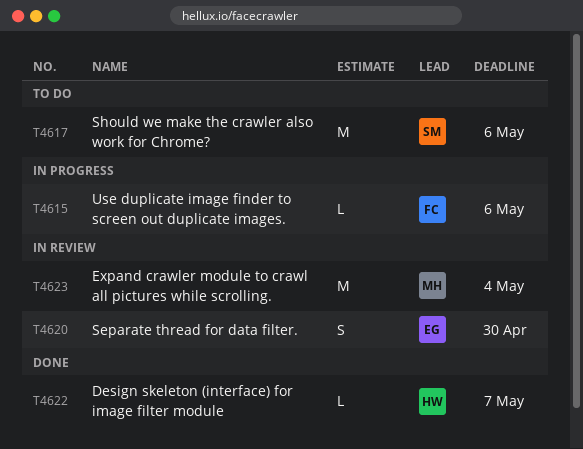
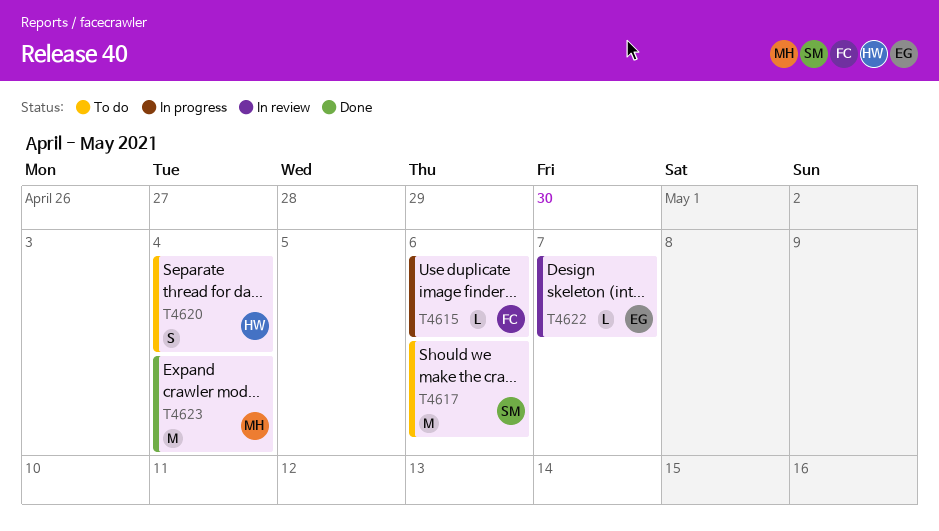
T4620, status: In review -> To do
T4620, owner: EG -> HW
T4620, due: Apr 30 -> May 4
T4622, status: Done -> In review
T4622, owner: HW -> EG
T4623, status: In review -> Done

